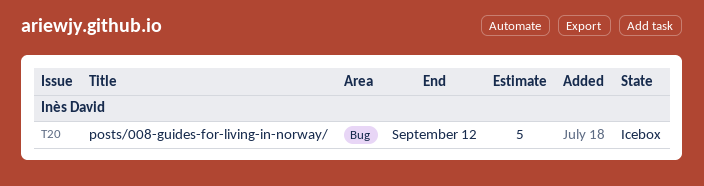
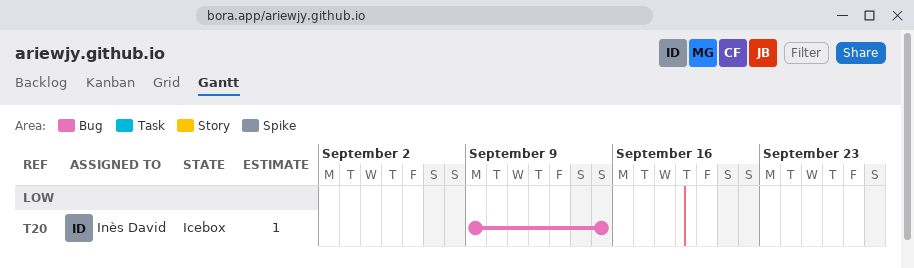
T20, estimate: 5 -> 1
T20, due: Sep 12 -> Sep 15

